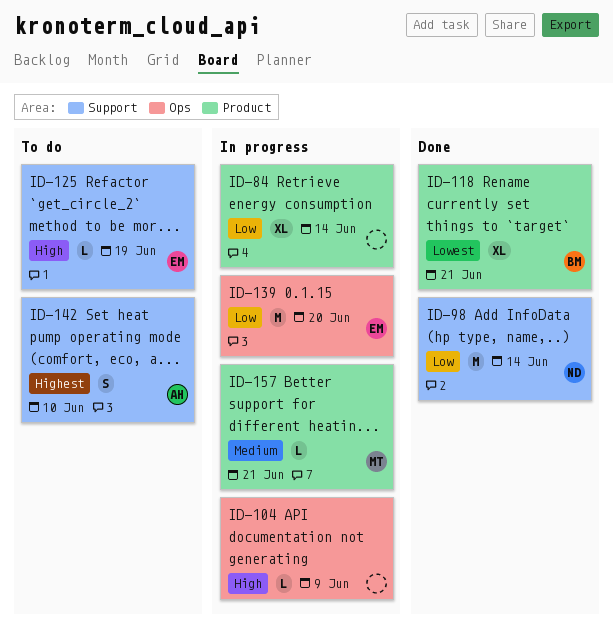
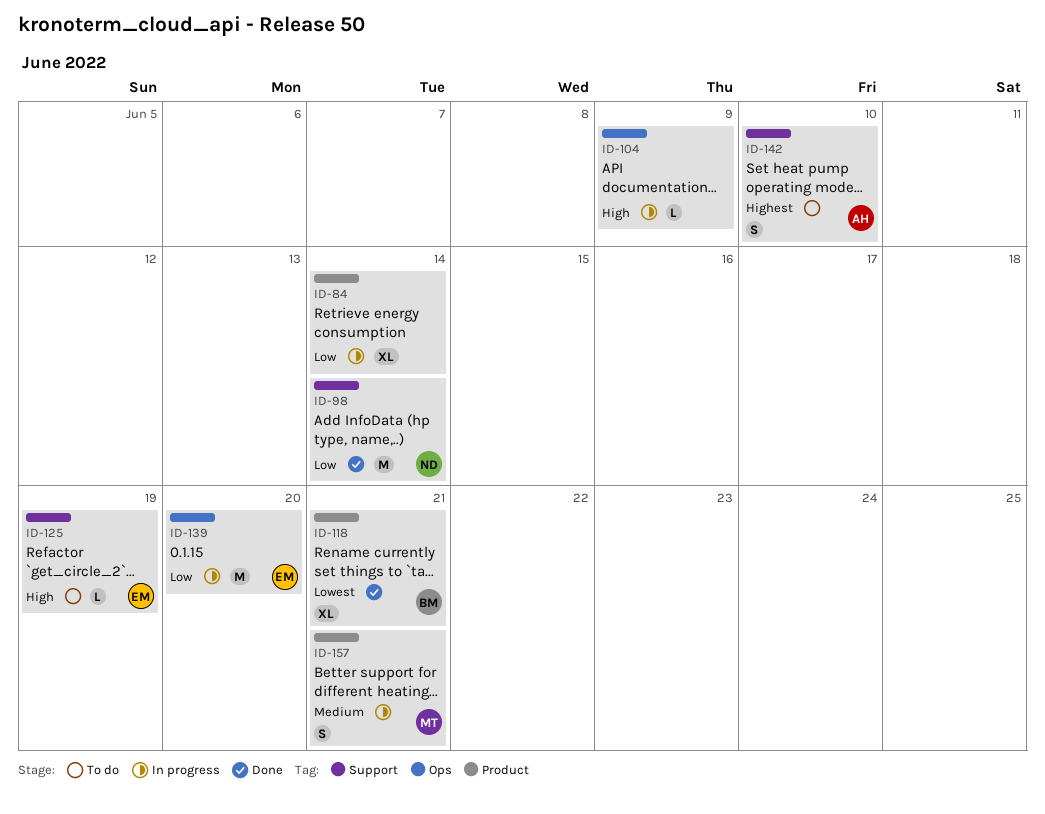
ID-157, estimate: L -> S

